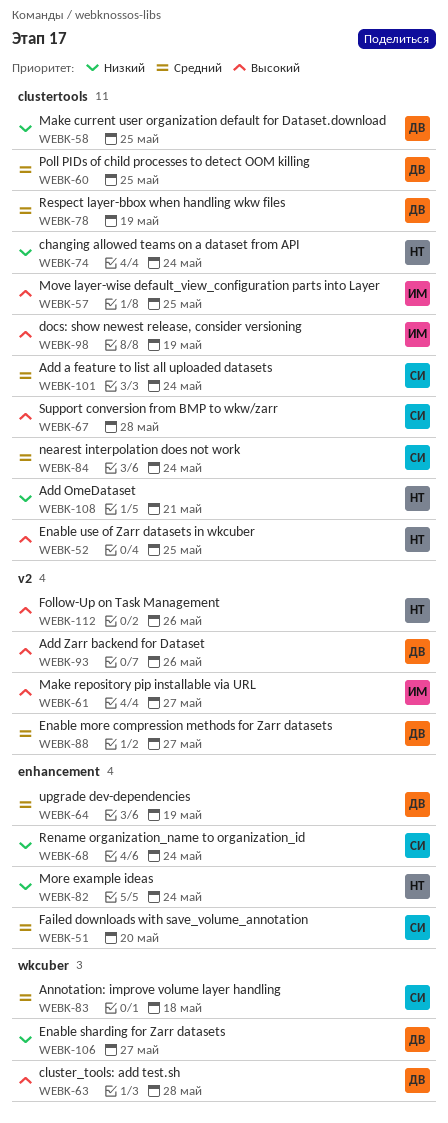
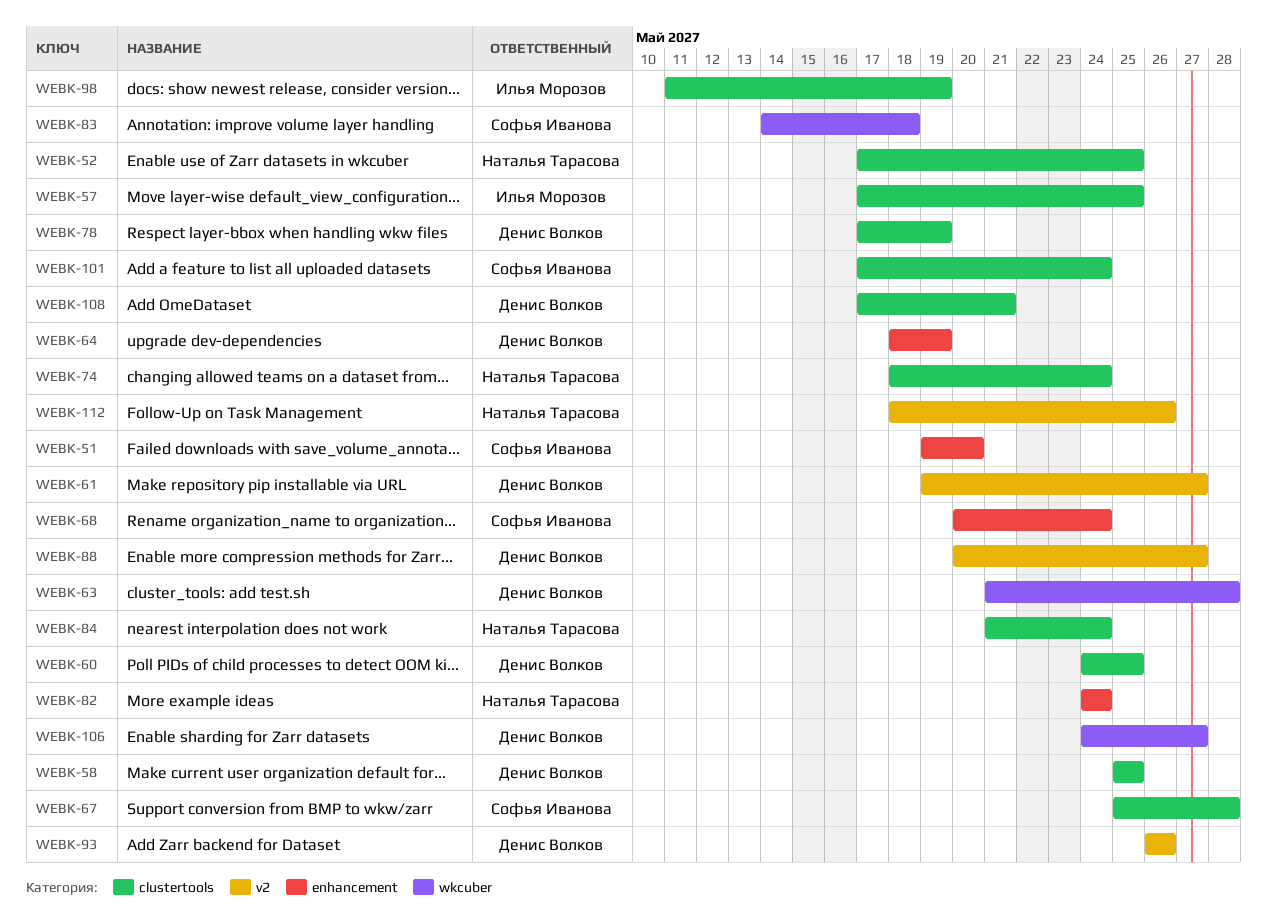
WEBK-61, owner: Илья Морозов -> Денис Волков
WEBK-84, owner: Софья Иванова -> Наталья Тарасова
WEBK-108, owner: Наталья Тарасова -> Денис Волков

